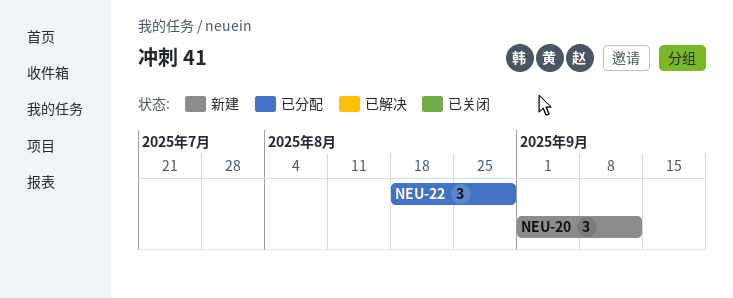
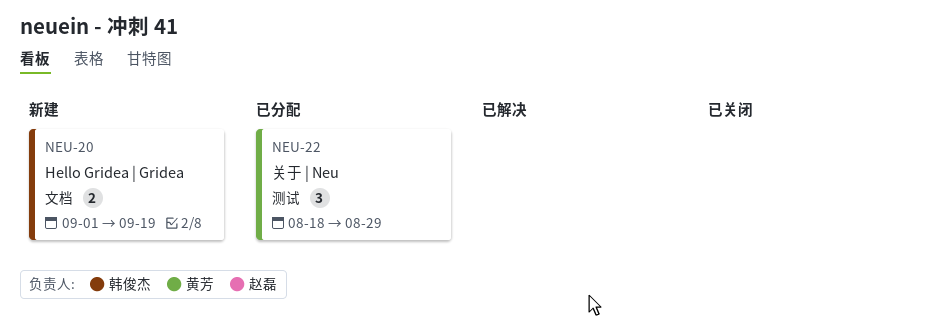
NEU-20, estimate: 3 -> 2
NEU-20, due: Sep 12 -> Sep 19

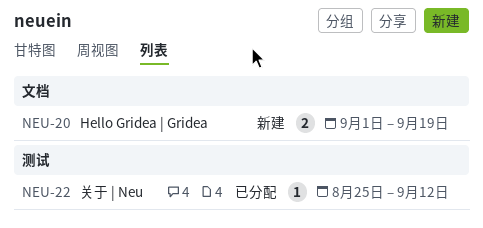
NEU-22, estimate: 3 -> 1
NEU-22, start: Aug 18 -> Aug 25
NEU-22, due: Aug 29 -> Sep 12

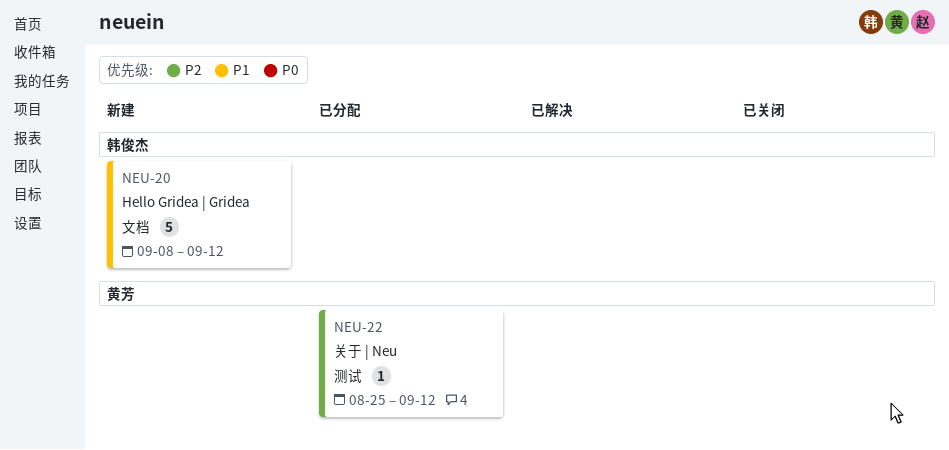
NEU-20, estimate: 2 -> 5
NEU-20, start: Sep 1 -> Sep 8
NEU-20, due: Sep 19 -> Sep 12

